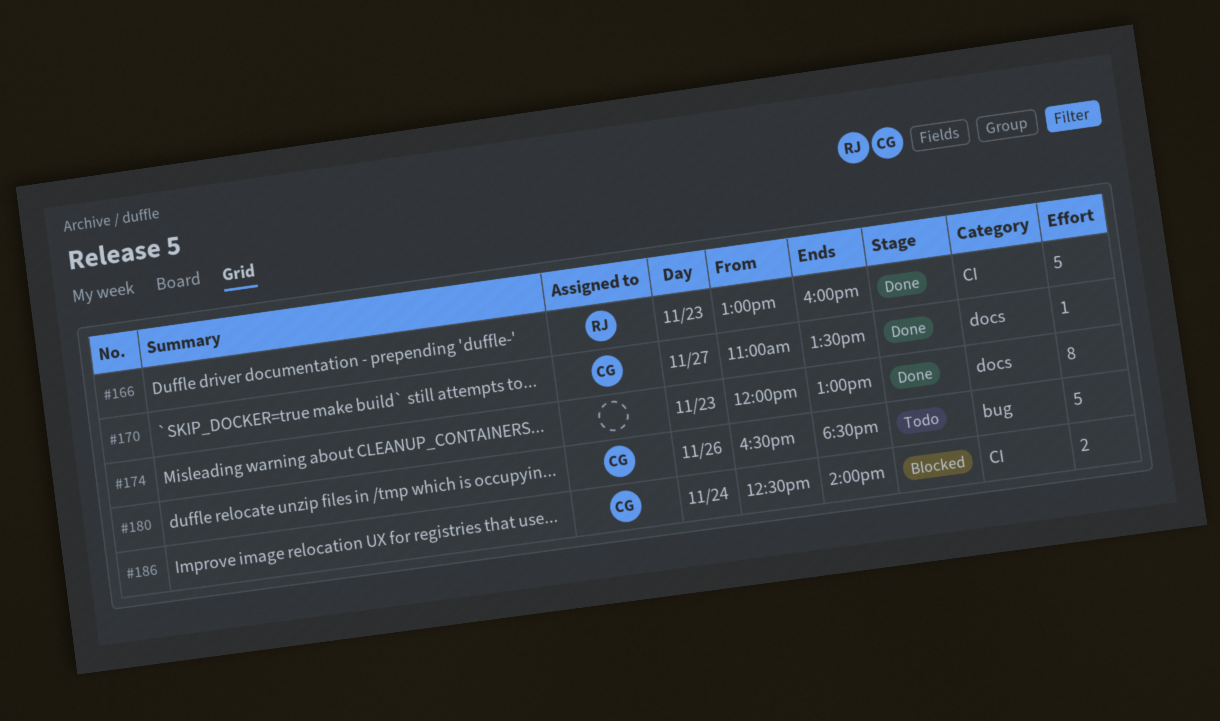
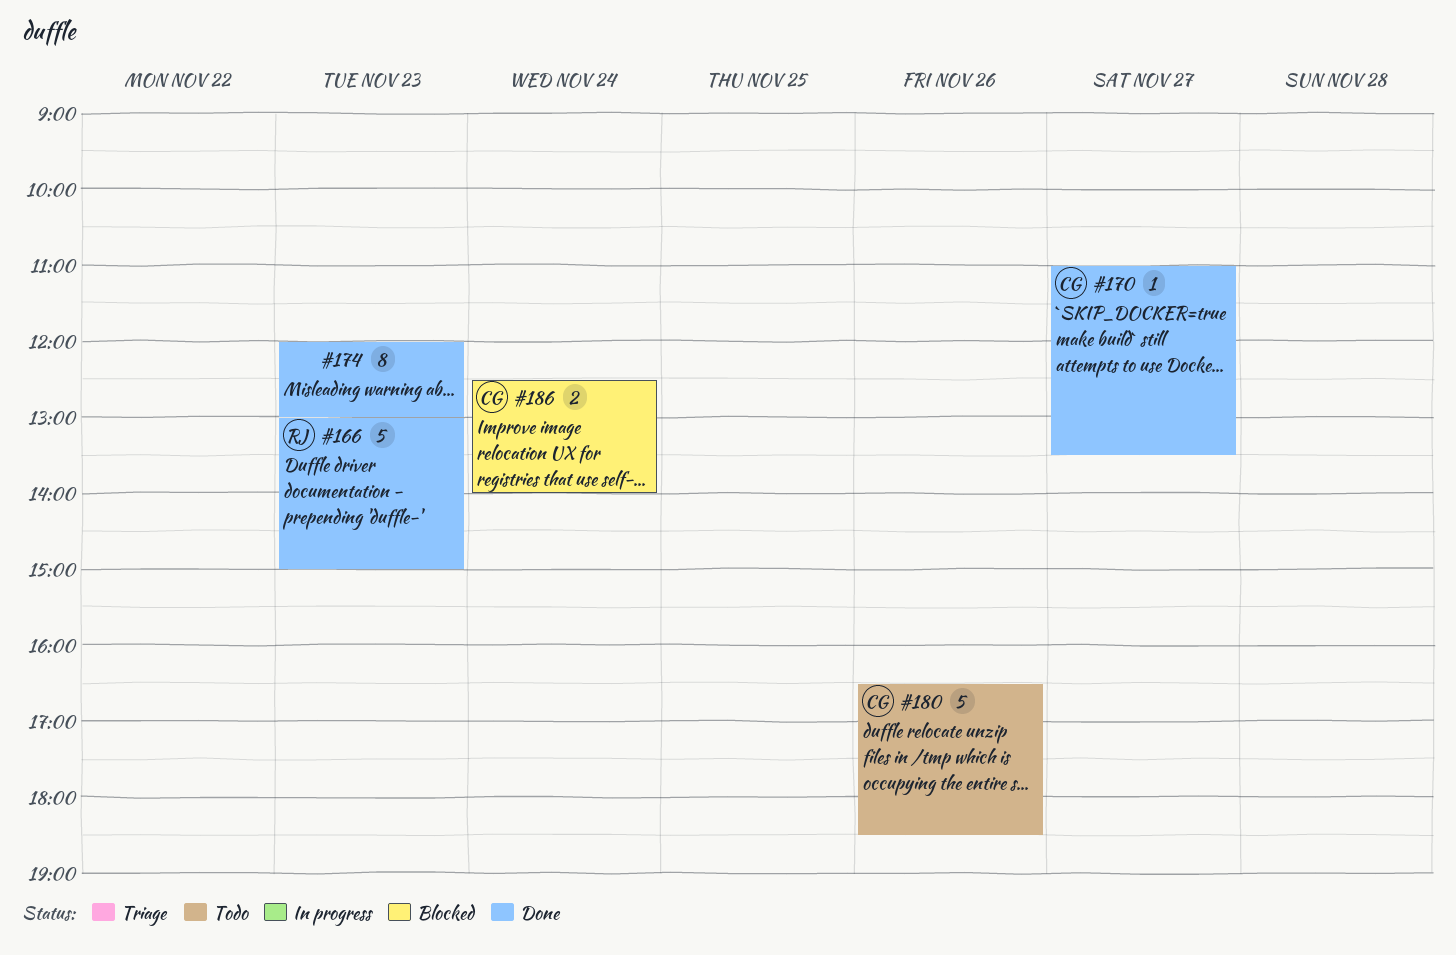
#166, ends: 16:00 -> 15:00

